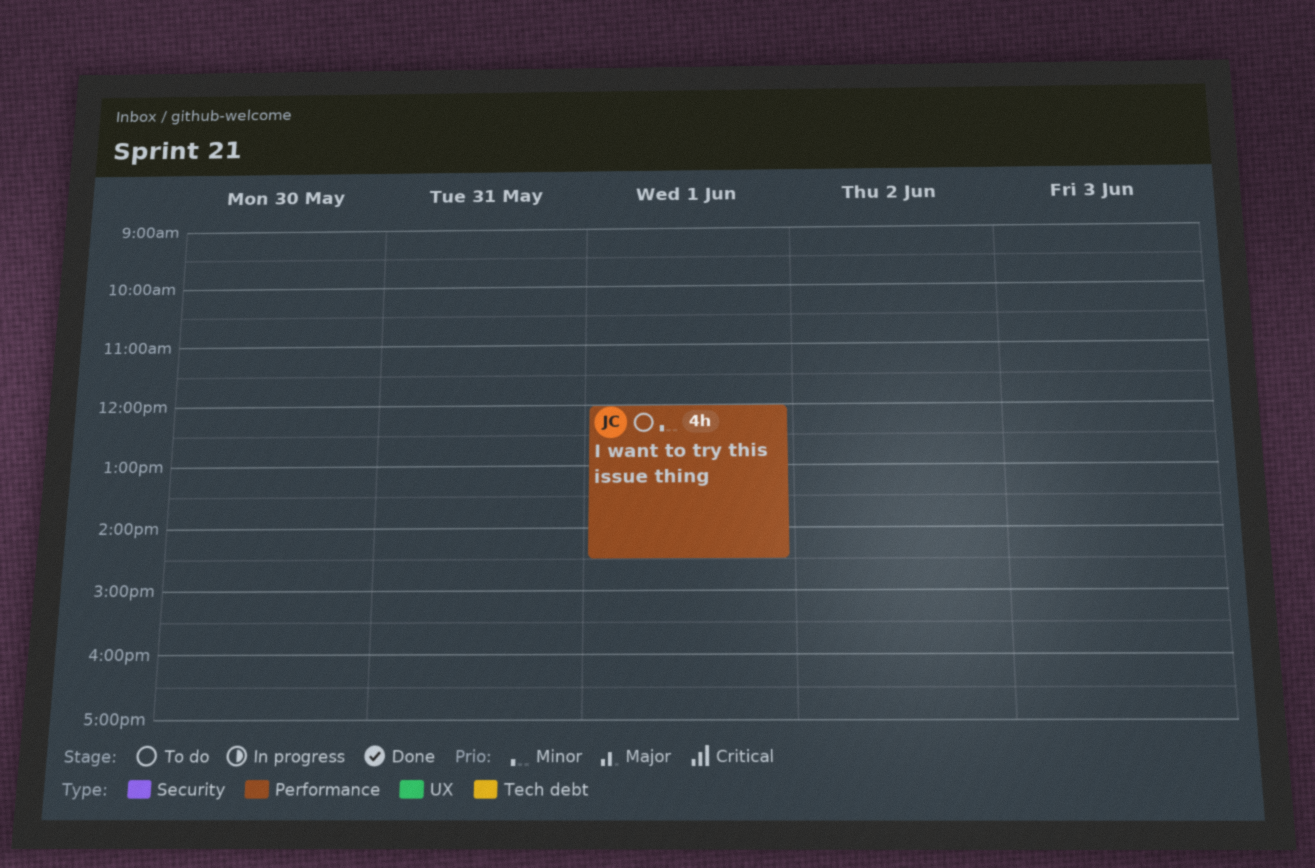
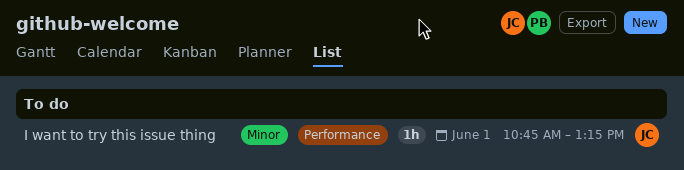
I want to try this issue thing, estimate: 4h -> 1h
I want to try this issue thing, begins: 12:00 -> 10:45
I want to try this issue thing, ends: 14:30 -> 13:15

